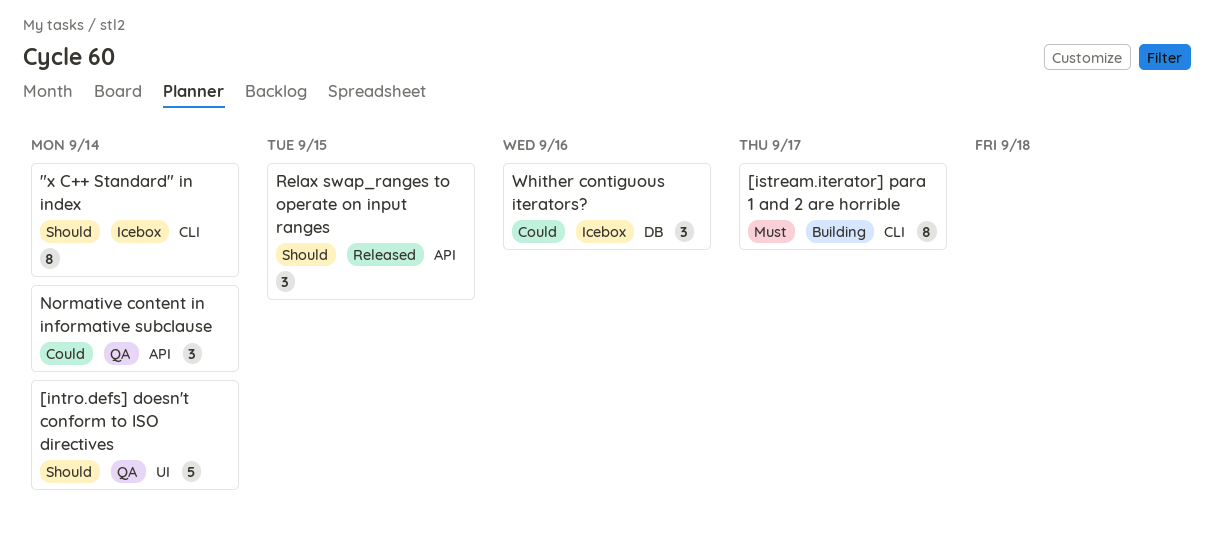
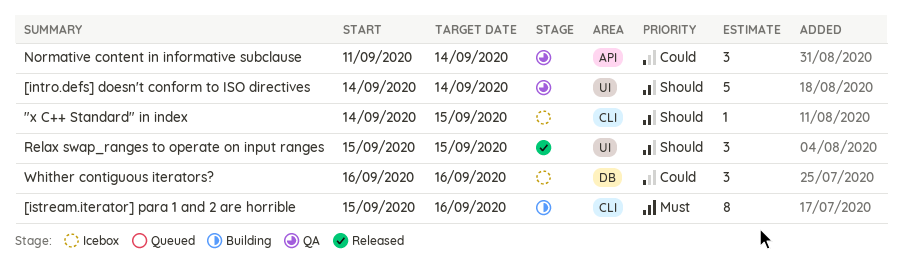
"x C++ Standard" in index, estimate: 8 -> 1
"x C++ Standard" in index, due: Sep 14 -> Sep 15
[istream.iterator] para 1 and 2 are horrible, due: Sep 17 -> Sep 16
Relax swap_ranges to operate on input ranges, label: API -> UI

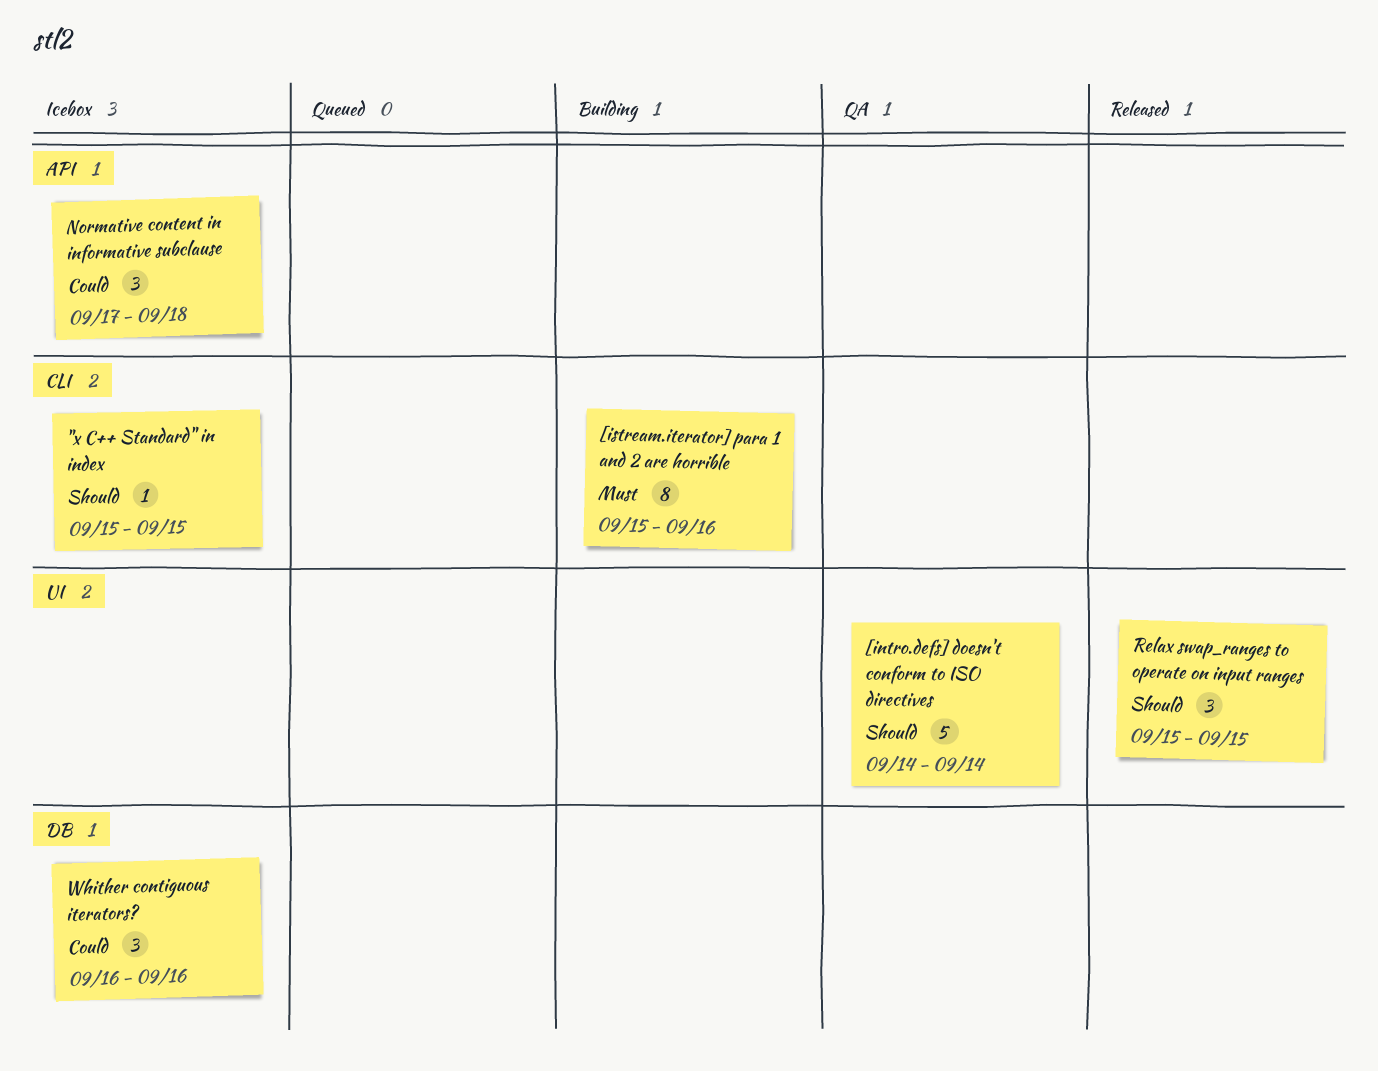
"x C++ Standard" in index, start: Sep 14 -> Sep 15
Normative content in informative subclause, status: QA -> Icebox
Normative content in informative subclause, start: Sep 11 -> Sep 17
Normative content in informative subclause, due: Sep 14 -> Sep 18

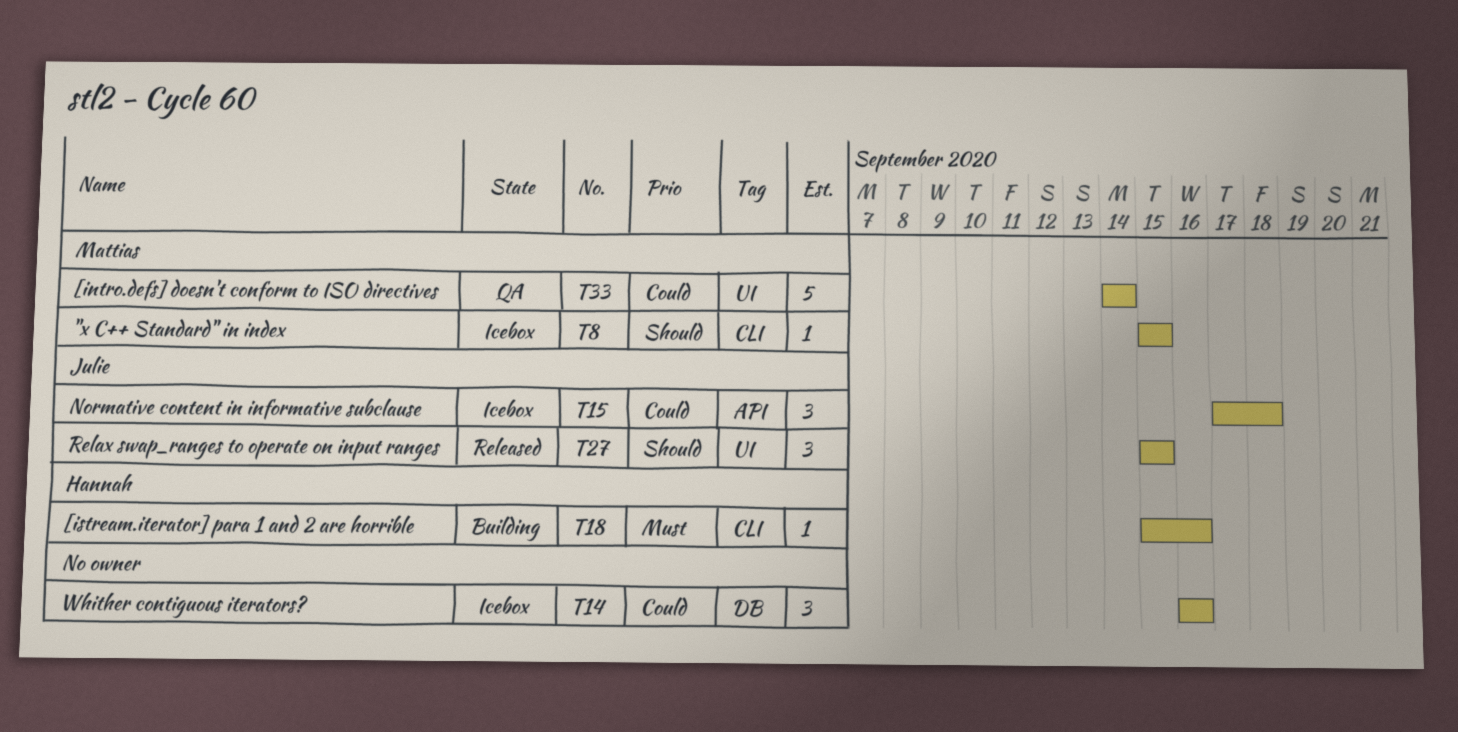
[intro.defs] doesn't conform to ISO directives, priority: Should -> Could
[istream.iterator] para 1 and 2 are horrible, estimate: 8 -> 1

